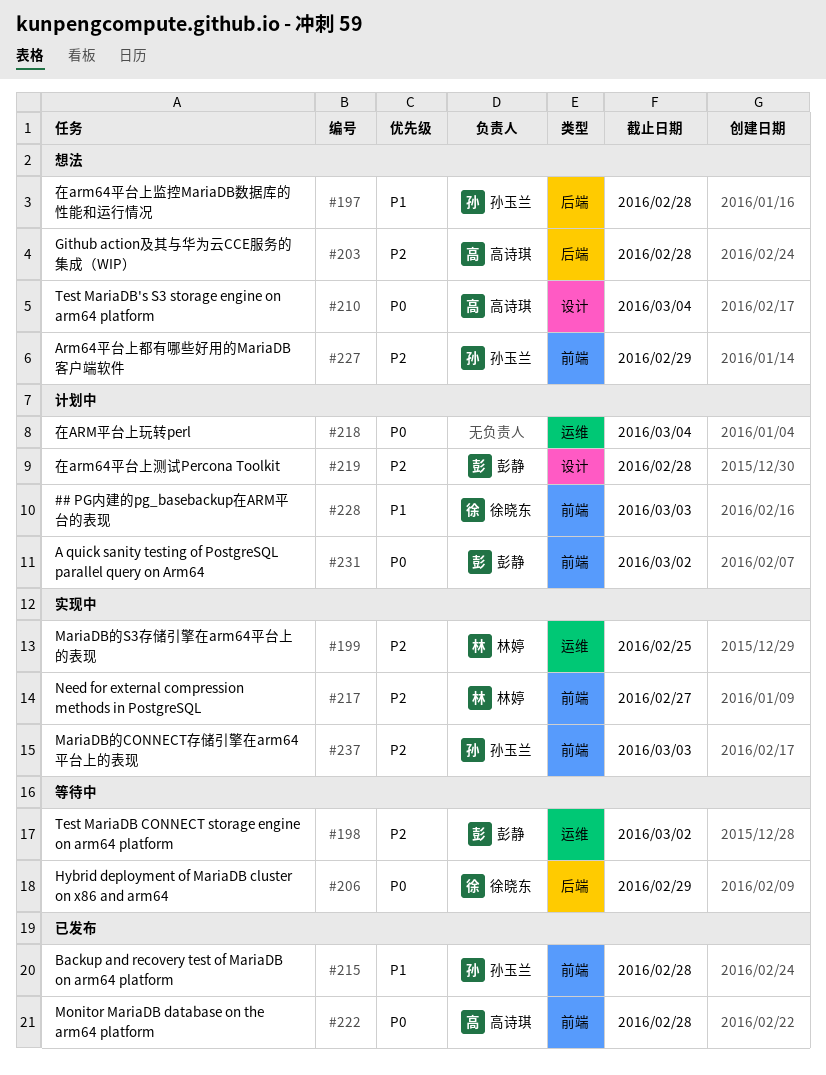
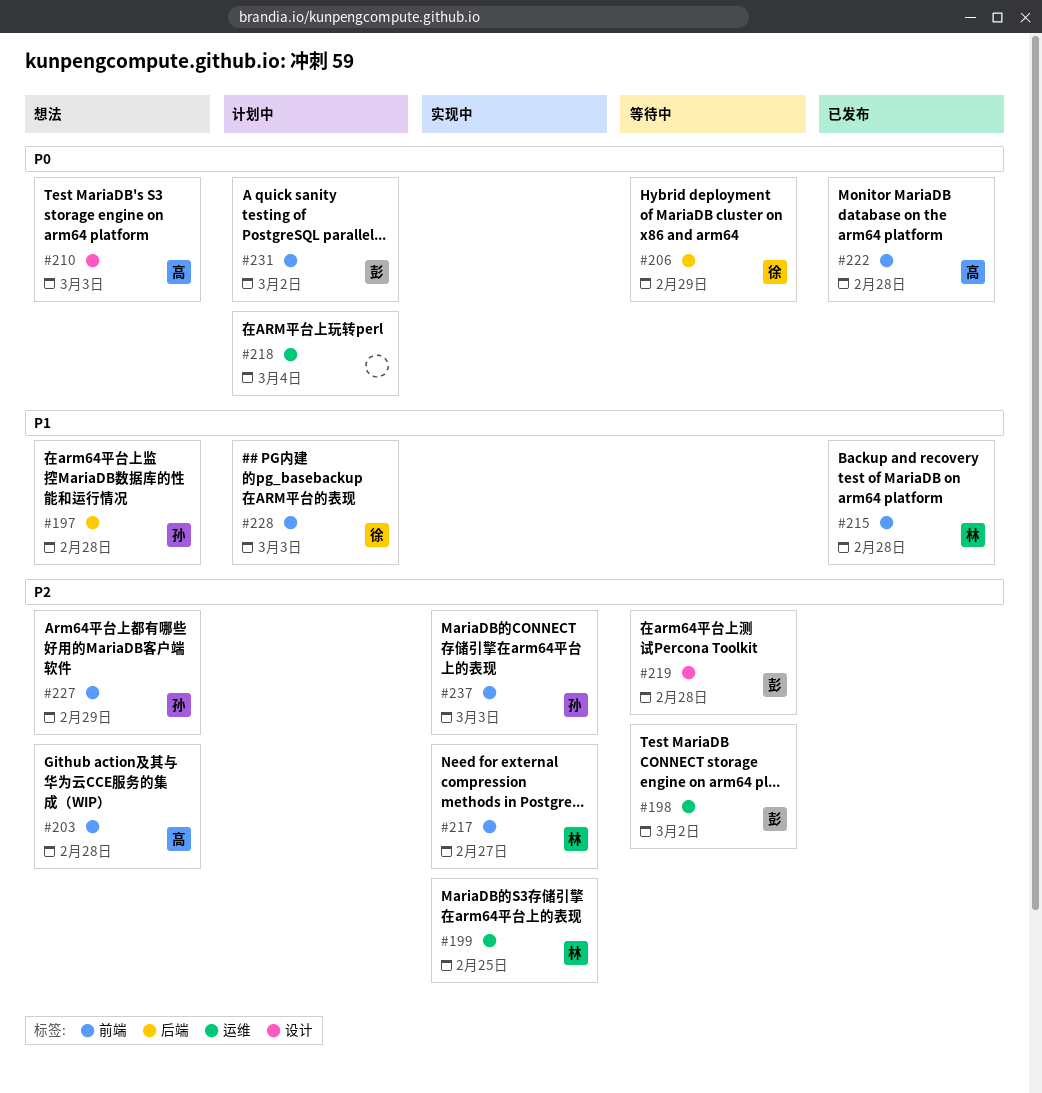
#203, label: 后端 -> 前端
#210, due: Mar 4 -> Mar 3
#215, owner: 孙玉兰 -> 林婷
#219, status: 计划中 -> 等待中

